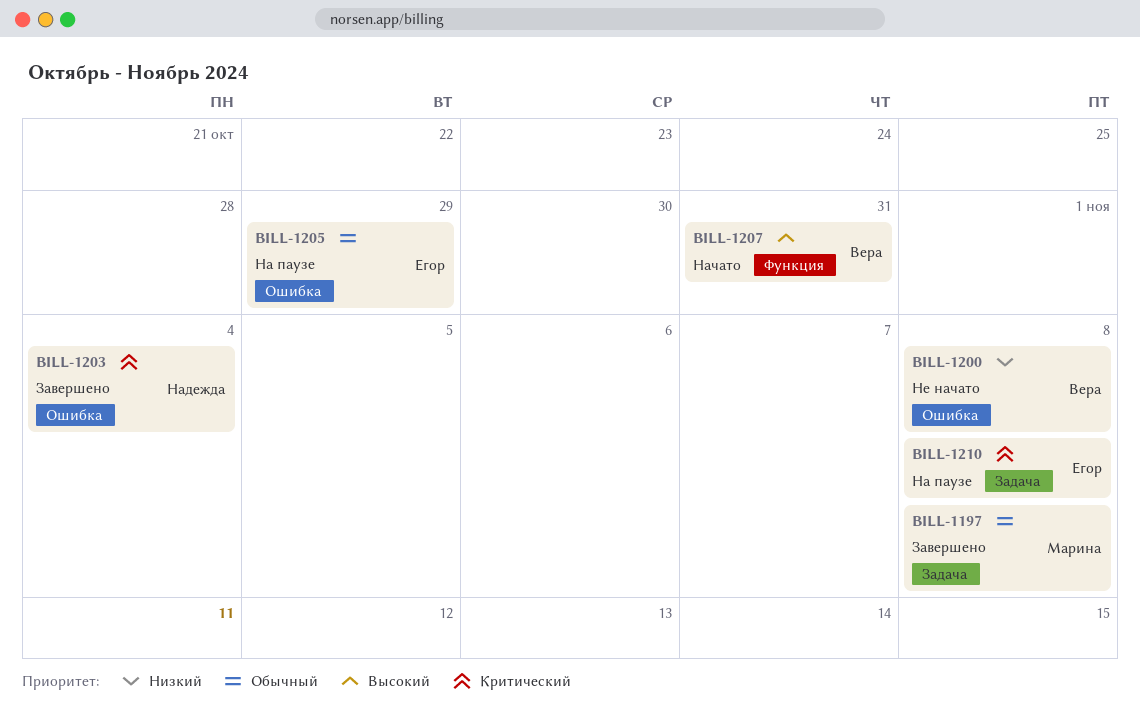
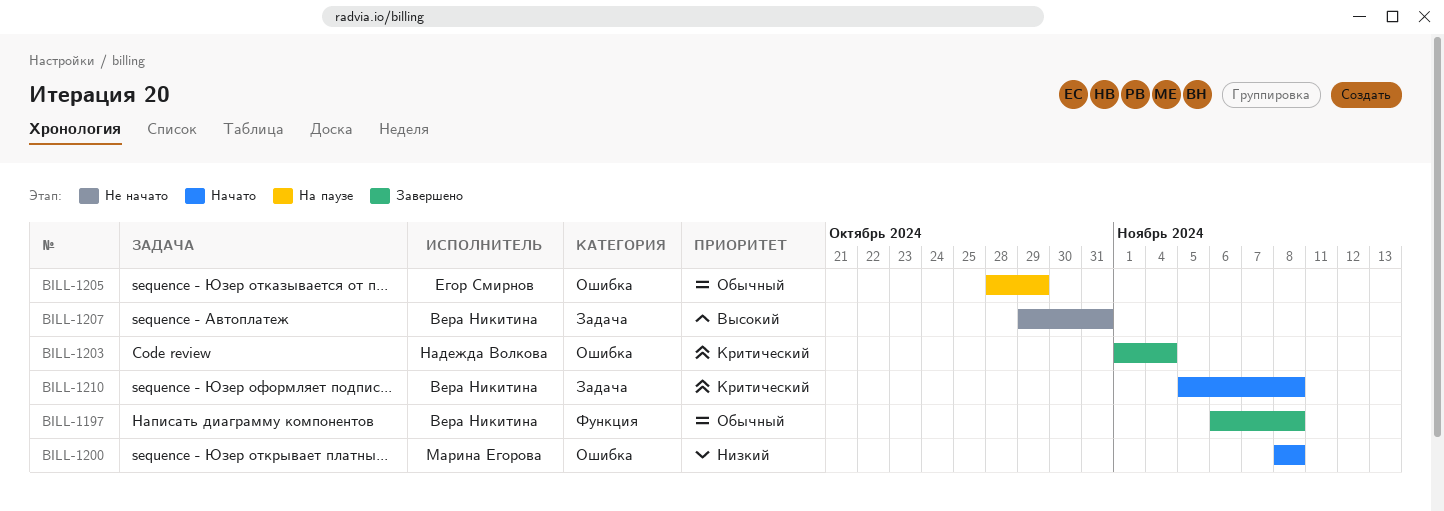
BILL-1197, owner: Марина Егорова -> Вера Никитина
BILL-1197, label: Задача -> Функция
BILL-1200, status: Не начато -> Начато
BILL-1200, owner: Вера Никитина -> Марина Егорова
BILL-1207, status: Начато -> Не начато
BILL-1207, label: Функция -> Задача
BILL-1210, status: На паузе -> Начато
BILL-1210, owner: Егор Смирнов -> Вера Никитина

